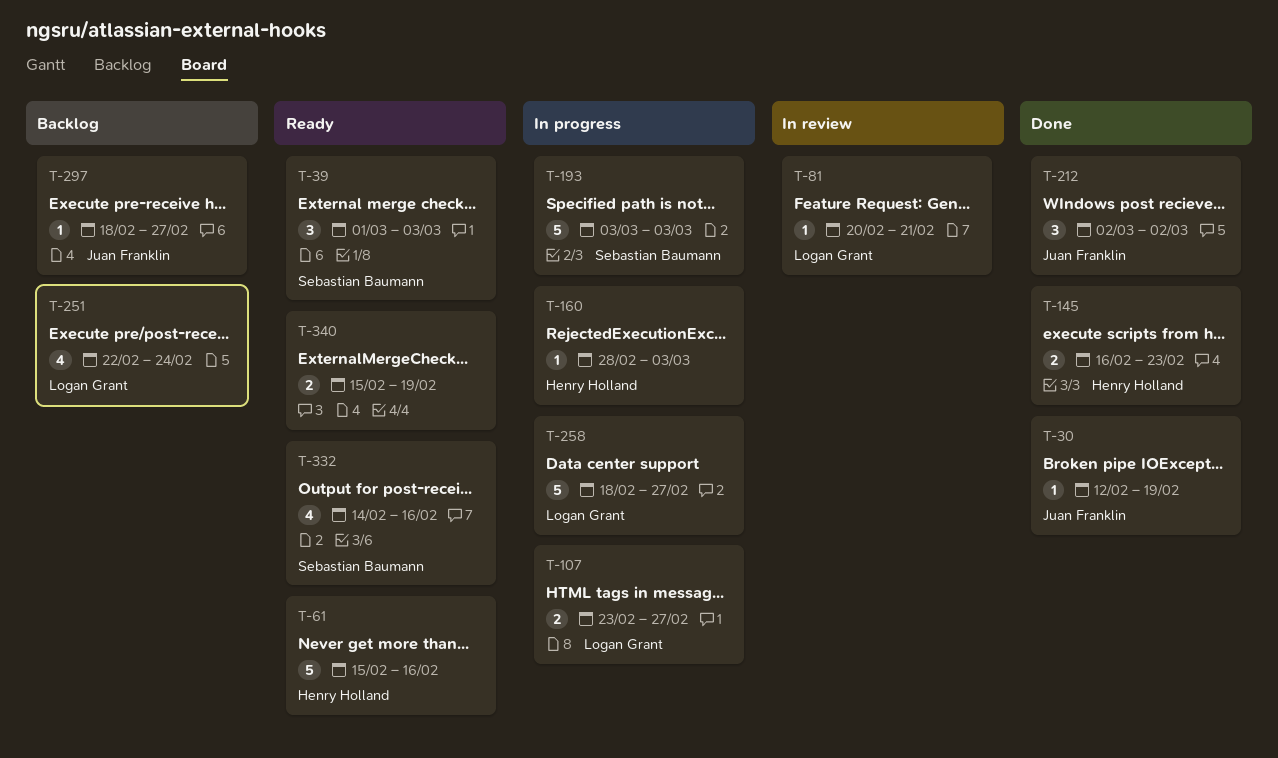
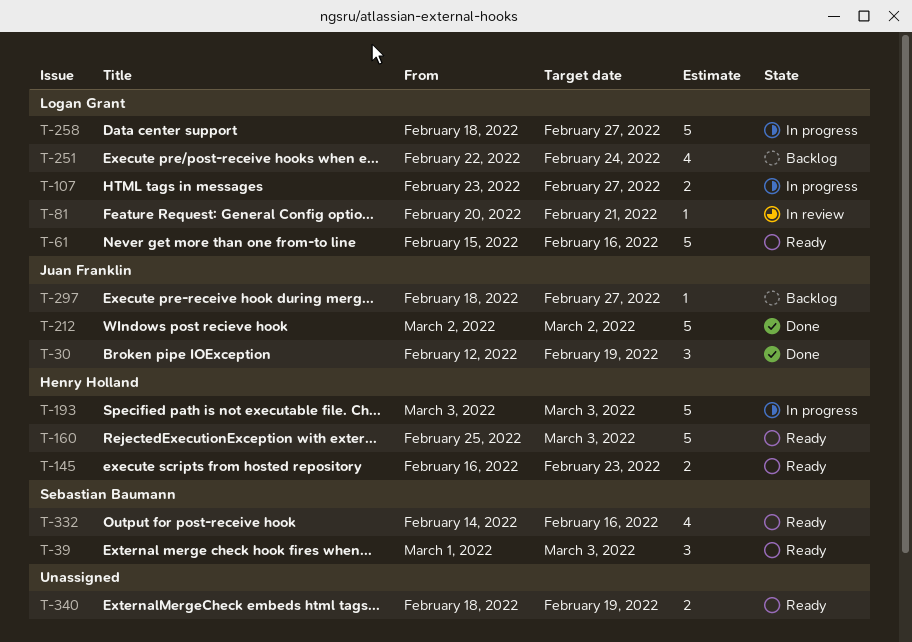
T-30, estimate: 1 -> 3
T-61, owner: Henry Holland -> Logan Grant
T-145, status: Done -> Ready
T-160, status: In progress -> Ready
T-160, estimate: 1 -> 5
T-160, start: Feb 28 -> Feb 25
T-193, owner: Sebastian Baumann -> Henry Holland
T-212, estimate: 3 -> 5
T-340, start: Feb 15 -> Feb 18

